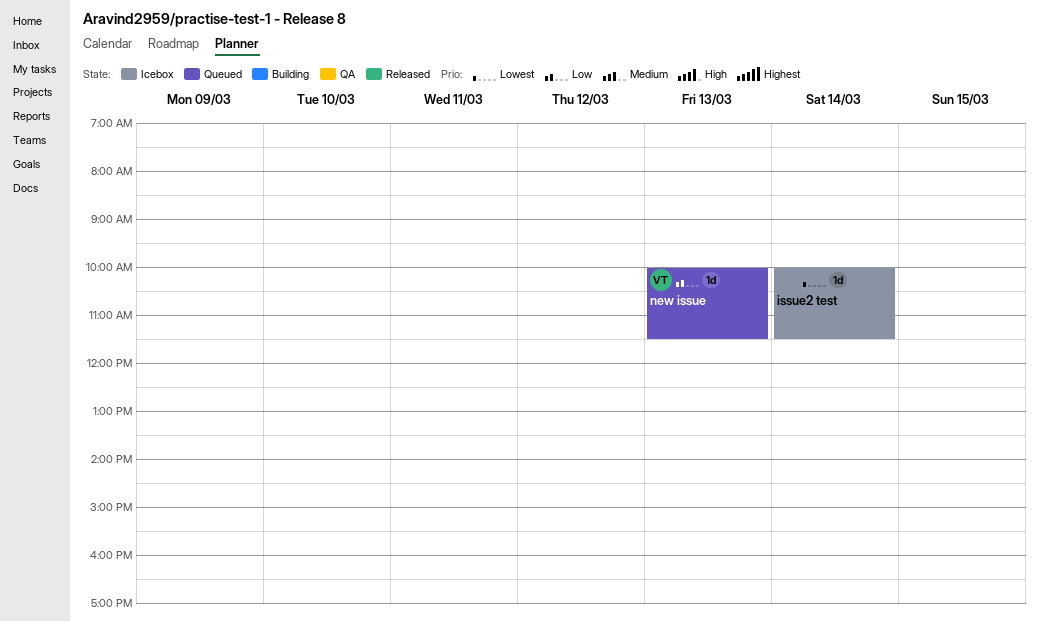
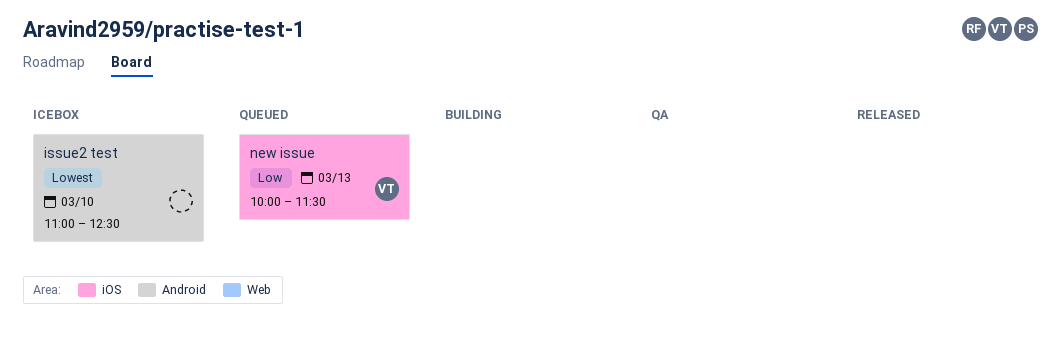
issue2 test, day: Mar 14 -> Mar 10
issue2 test, begins: 10:00 -> 11:00
issue2 test, ends: 11:30 -> 12:30

